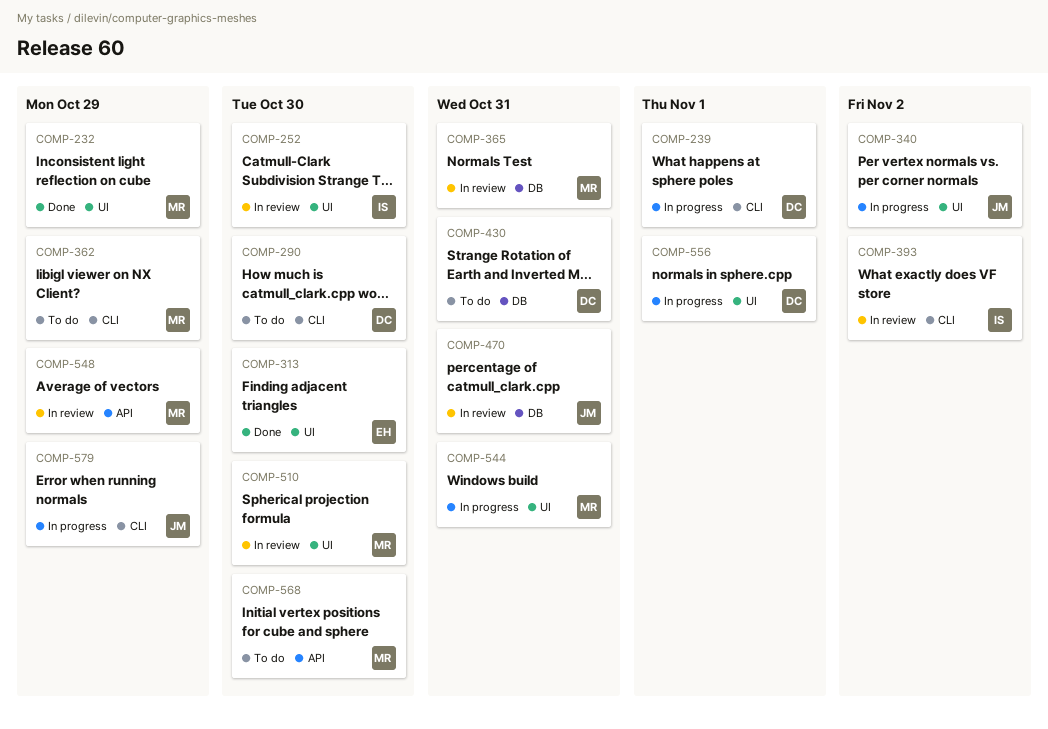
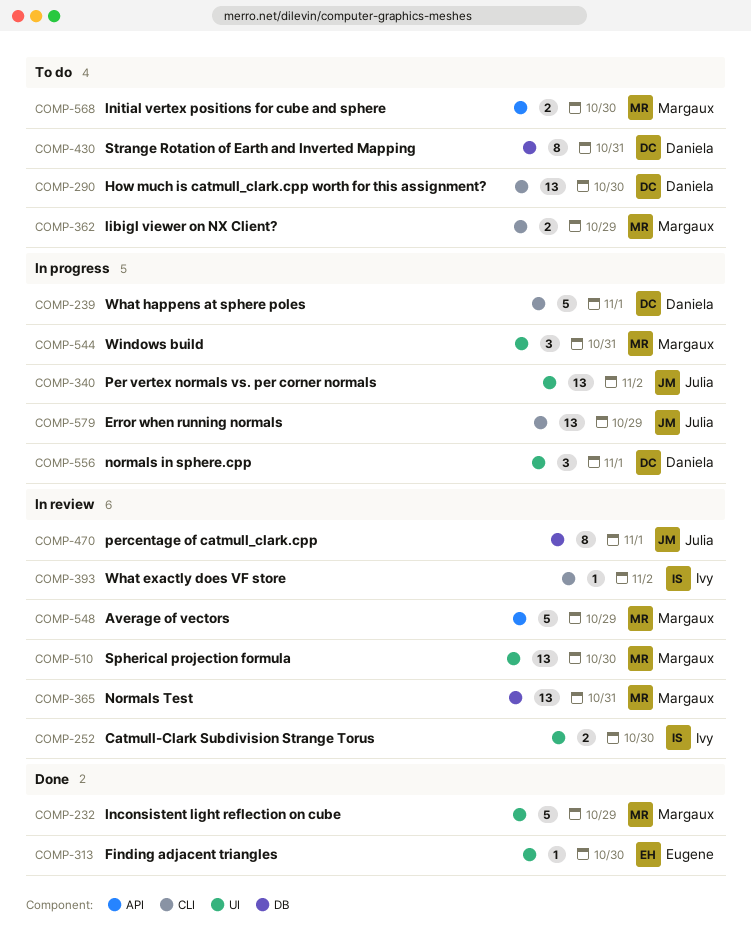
COMP-470, due: Oct 31 -> Nov 1

